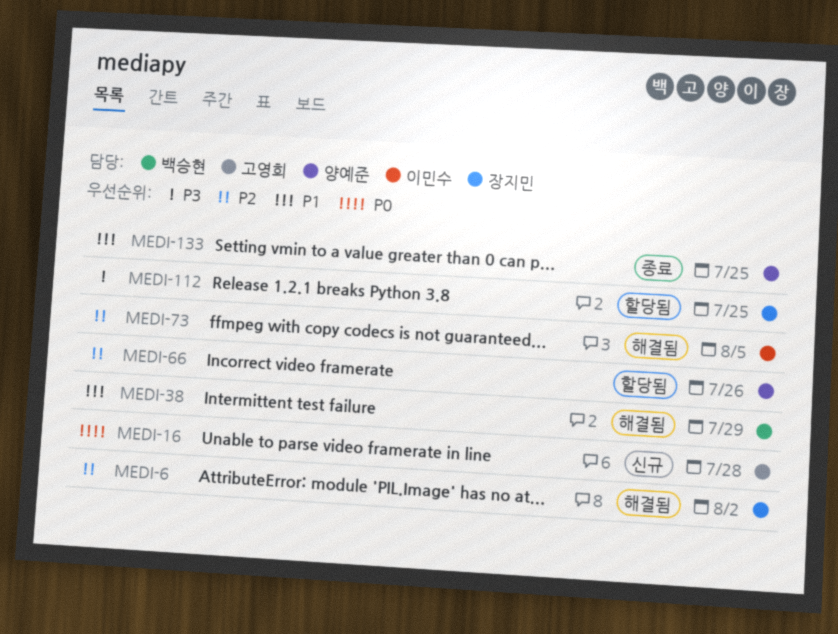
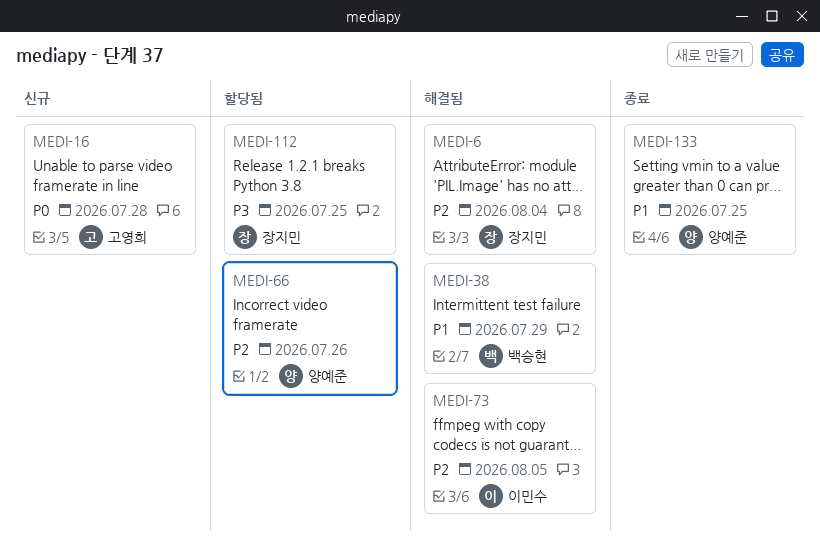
MEDI-6, due: Aug 2 -> Aug 4

